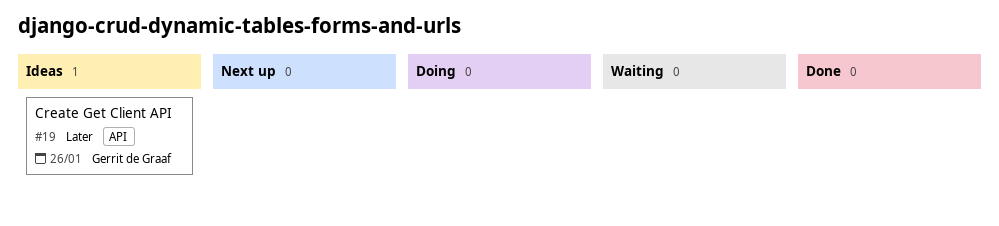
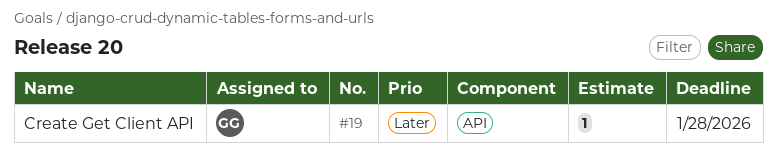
#19, due: Jan 26 -> Jan 28

